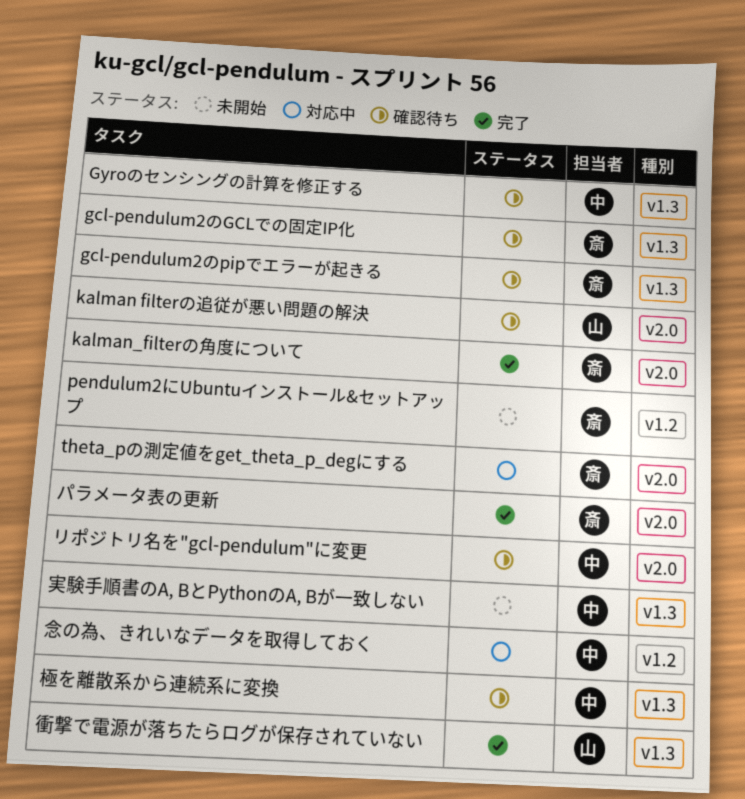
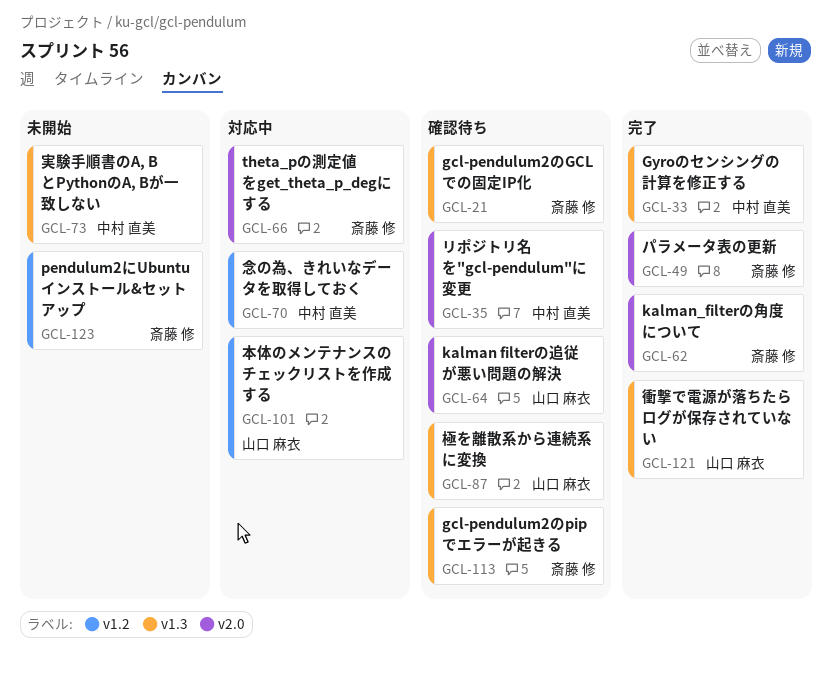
Gyroのセンシングの計算を修正する, status: 確認待ち -> 完了
本体のメンテナンスのチェックリストを作成する: none -> present
極を離散系から連続系に変換, owner: 中村 直美 -> 山口 麻衣

